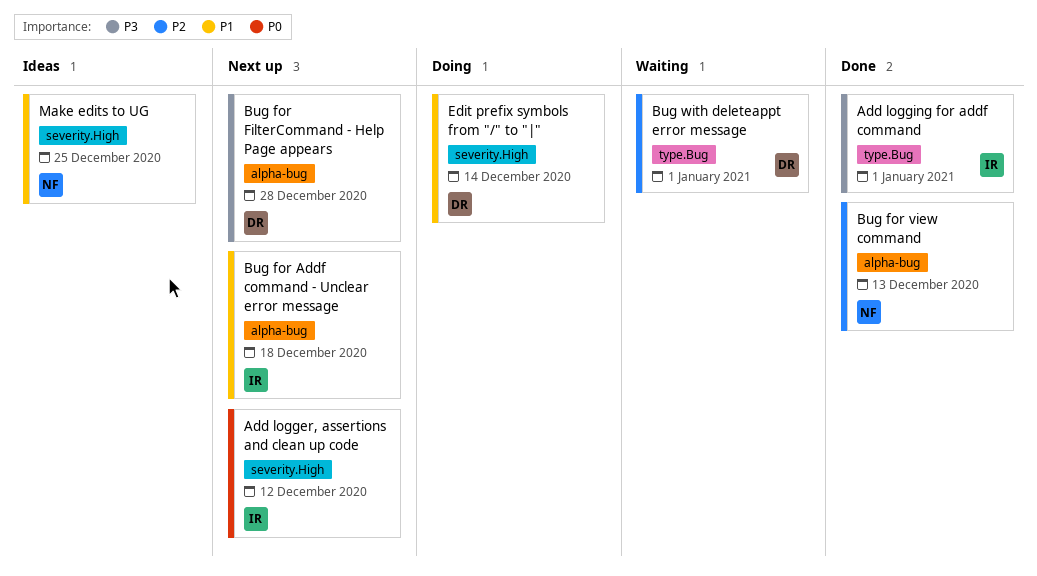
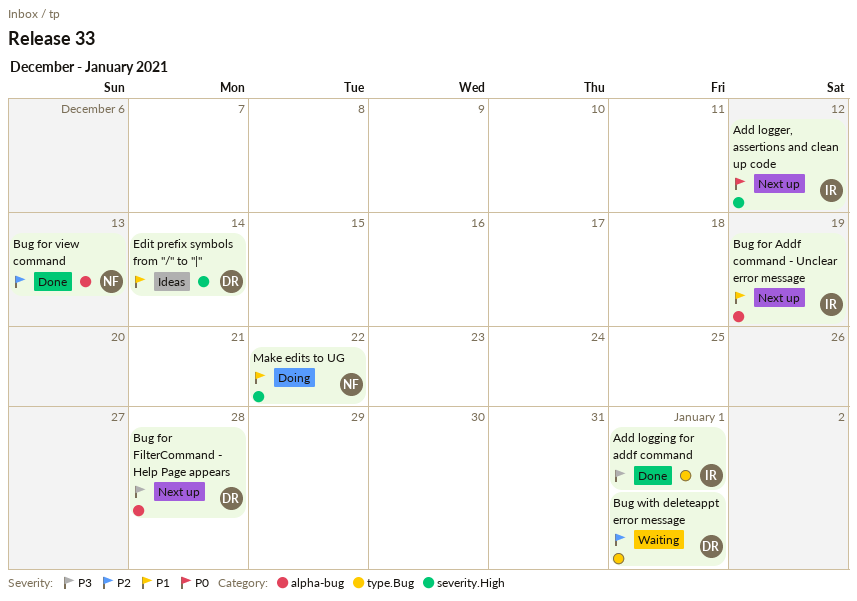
Bug for Addf command - Unclear error message, due: Dec 18 -> Dec 19
Edit prefix symbols from "/" to "|", status: Doing -> Ideas
Make edits to UG, status: Ideas -> Doing
Make edits to UG, due: Dec 25 -> Dec 22

